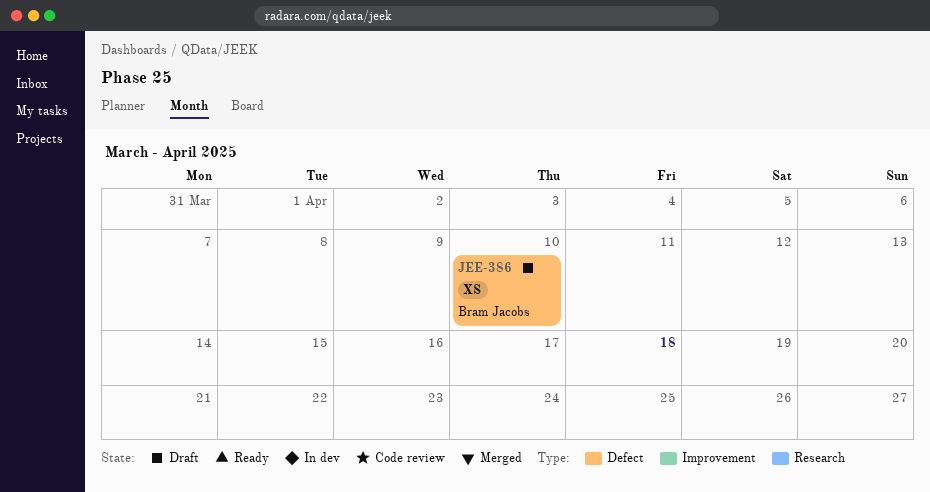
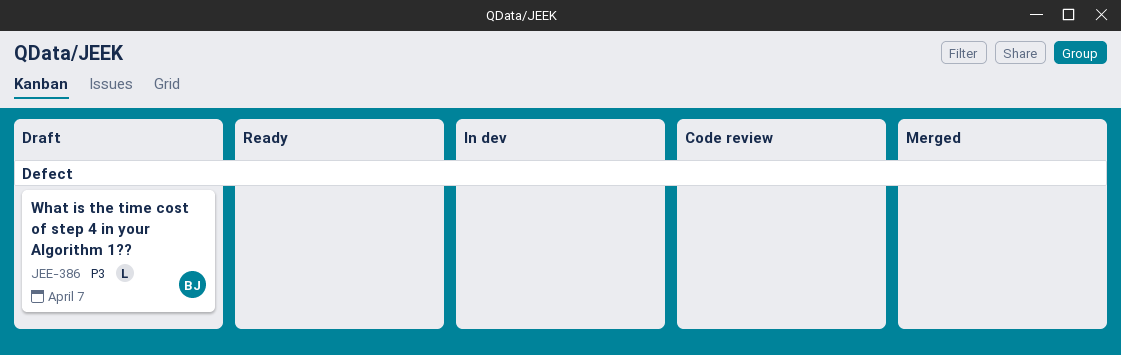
JEE-386, estimate: XS -> L
JEE-386, due: Apr 10 -> Apr 7

